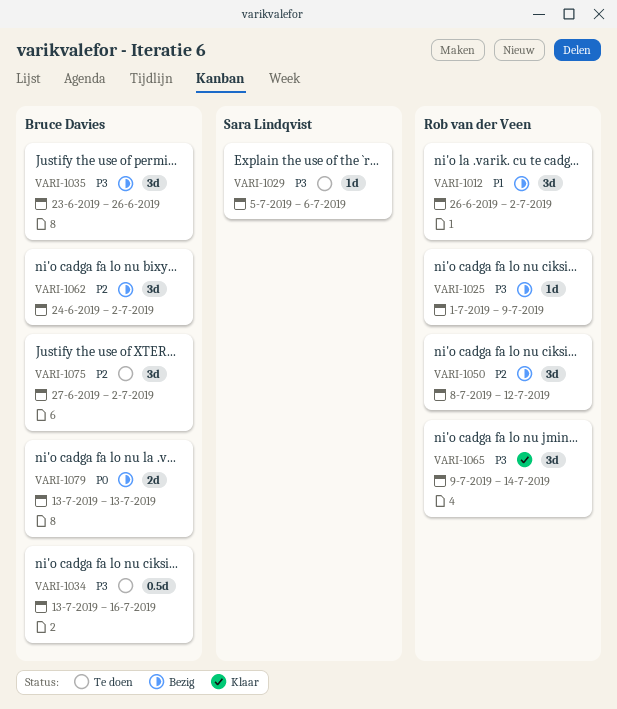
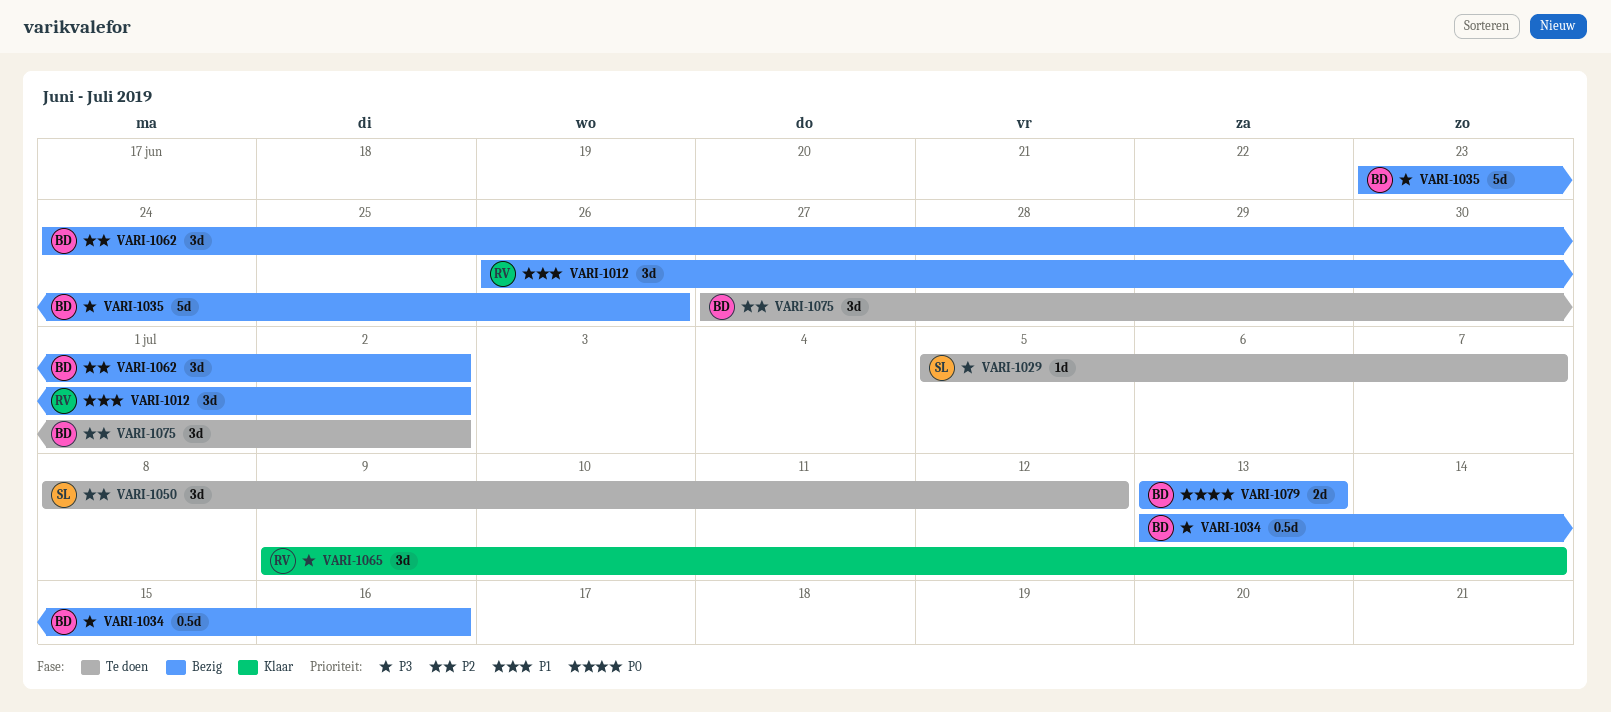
VARI-1025: present -> none
VARI-1029, due: Jul 6 -> Jul 7
VARI-1034, status: Te doen -> Bezig
VARI-1035, estimate: 3d -> 5d
VARI-1050, status: Bezig -> Te doen
VARI-1050, owner: Rob van der Veen -> Sara Lindqvist

